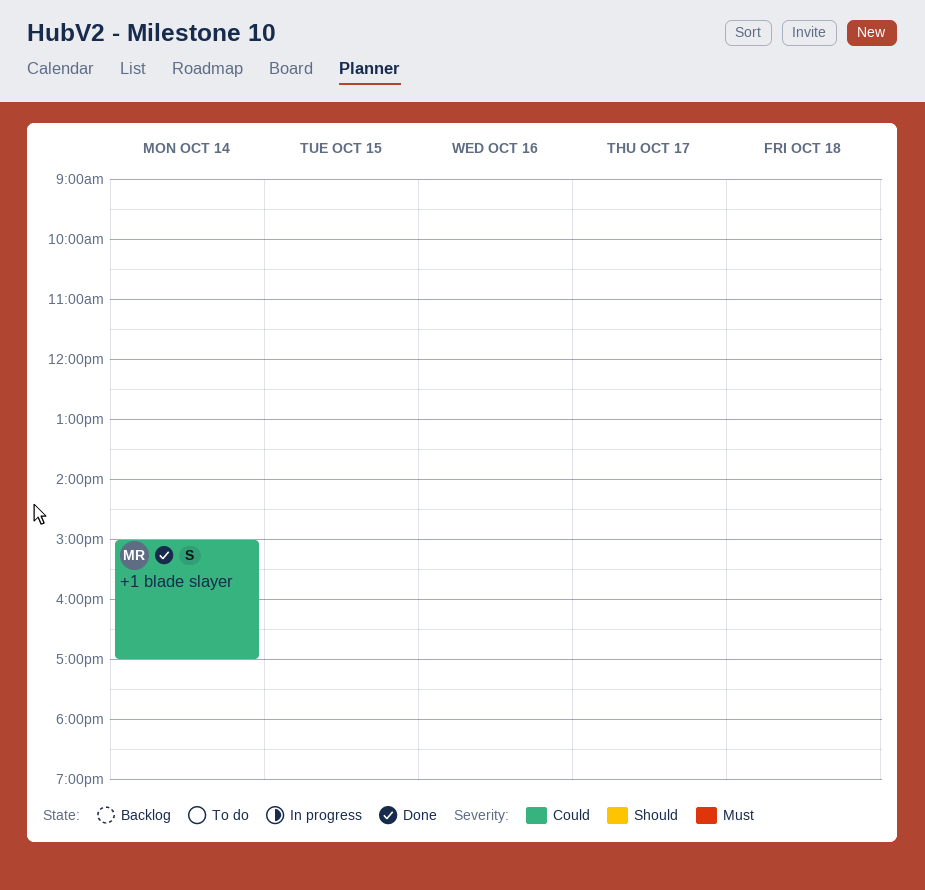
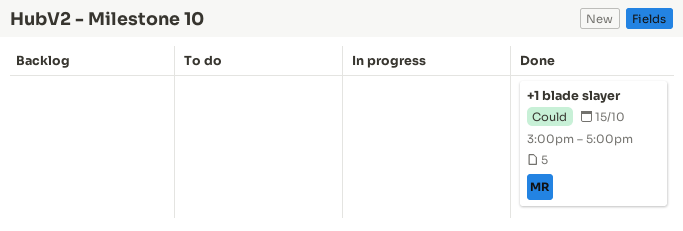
+1 blade slayer, day: Oct 14 -> Oct 15

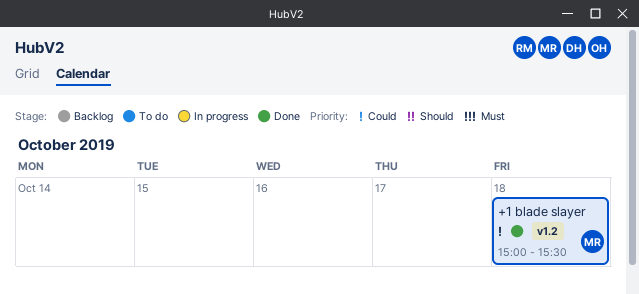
+1 blade slayer, day: Oct 15 -> Oct 18
+1 blade slayer, ends: 17:00 -> 15:30

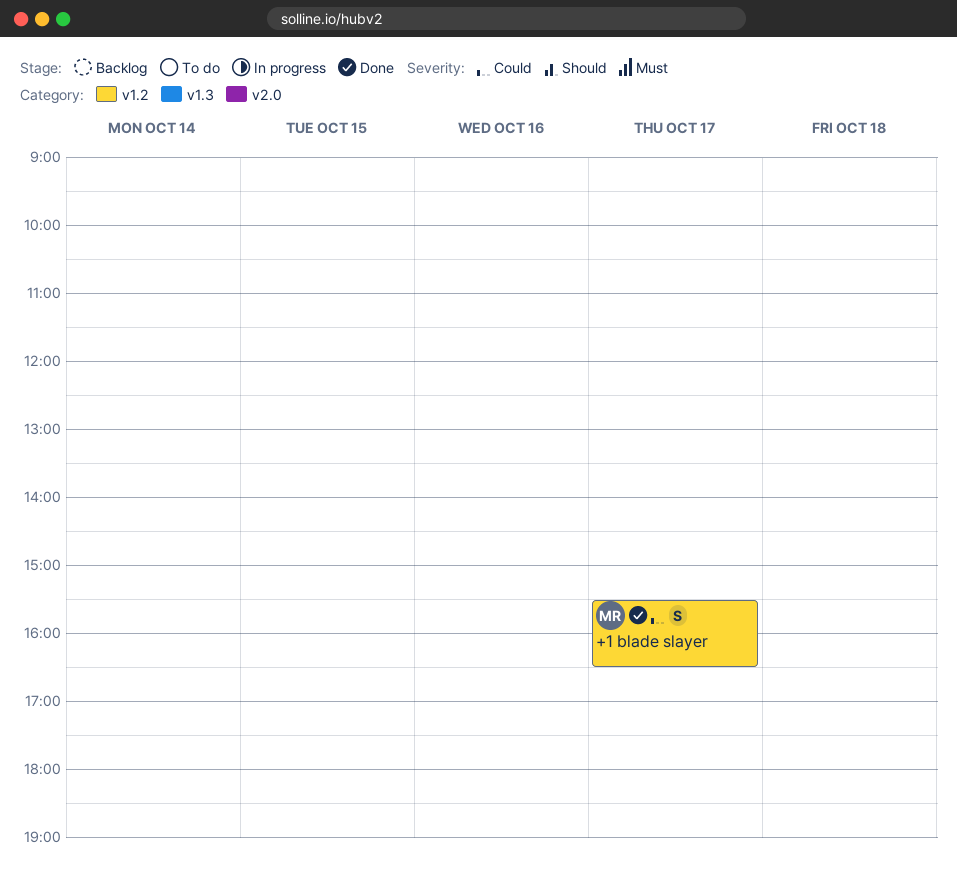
+1 blade slayer, day: Oct 18 -> Oct 17
+1 blade slayer, begins: 15:00 -> 15:30
+1 blade slayer, ends: 15:30 -> 16:30

